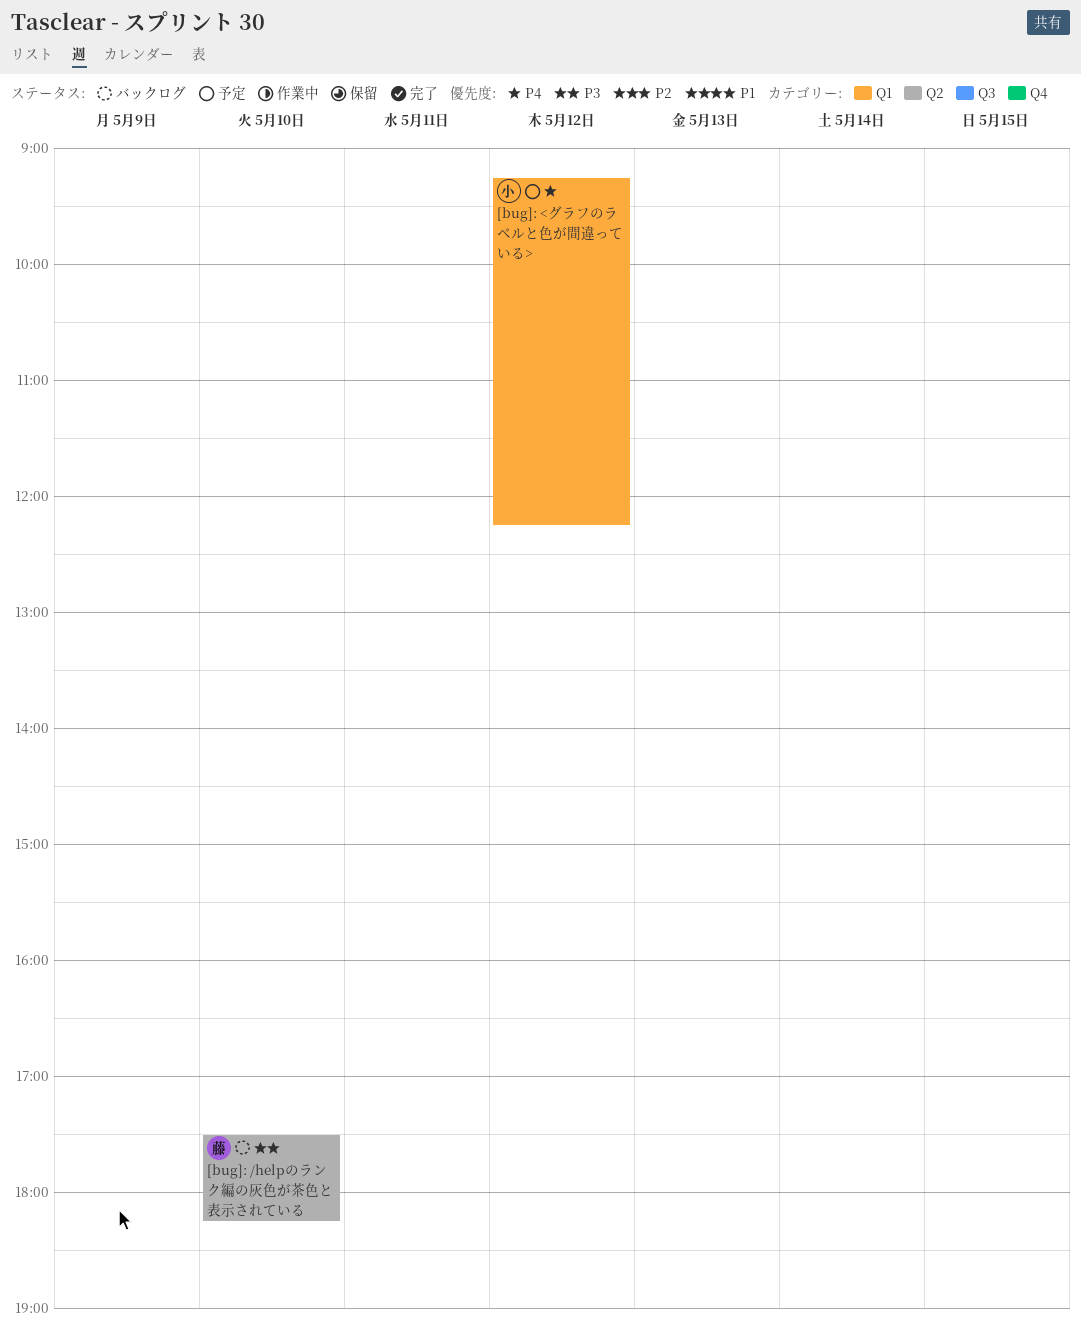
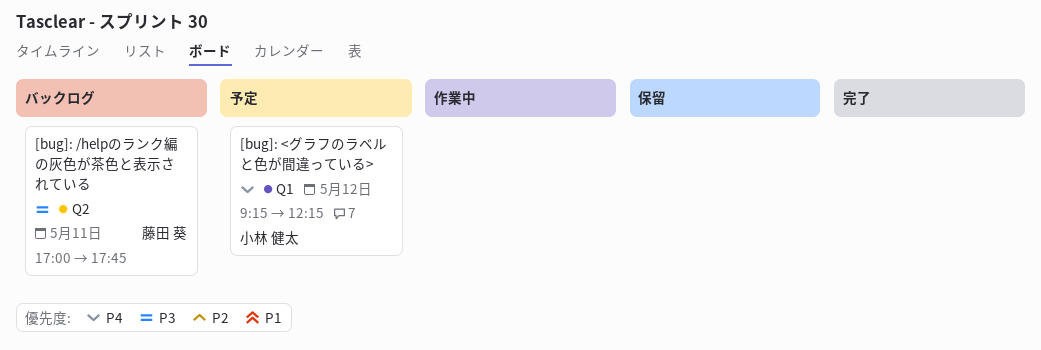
[bug]: /helpのランク編の灰色が茶色と表示されている, day: May 10 -> May 11
[bug]: /helpのランク編の灰色が茶色と表示されている, begins: 17:30 -> 17:00
[bug]: /helpのランク編の灰色が茶色と表示されている, ends: 18:15 -> 17:45

